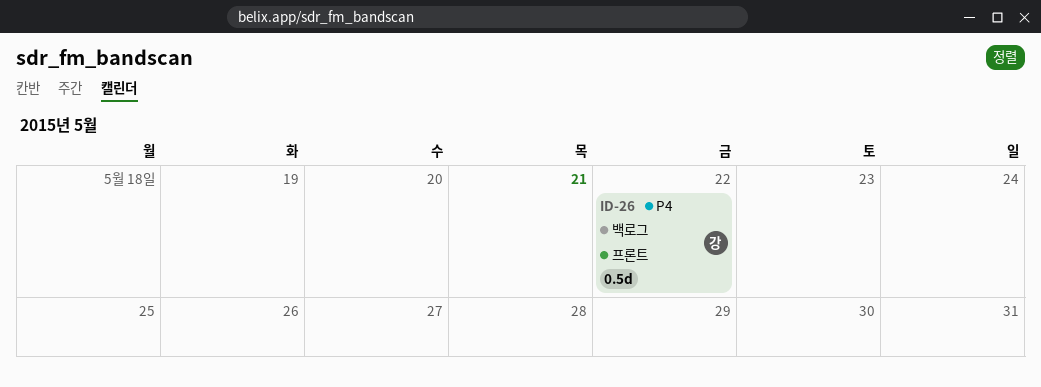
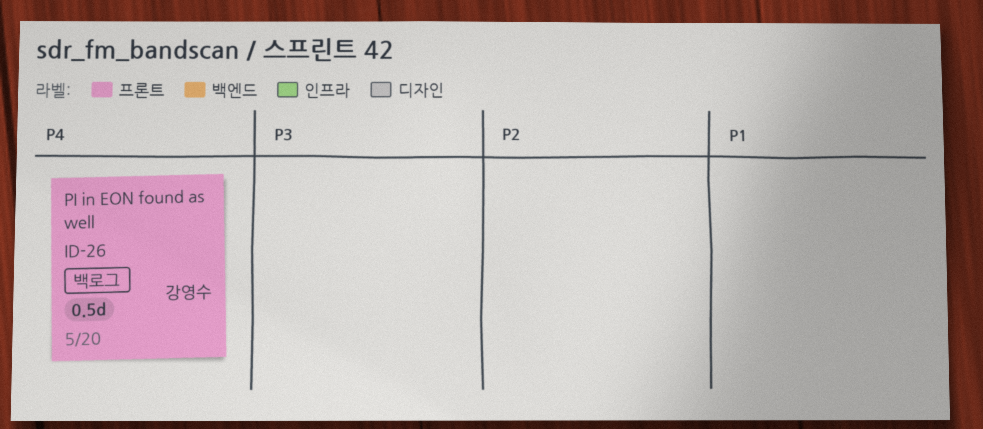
ID-26, due: May 22 -> May 20

